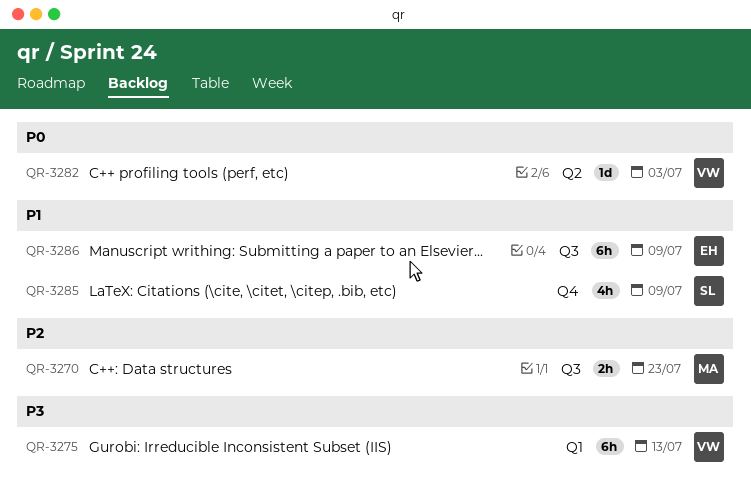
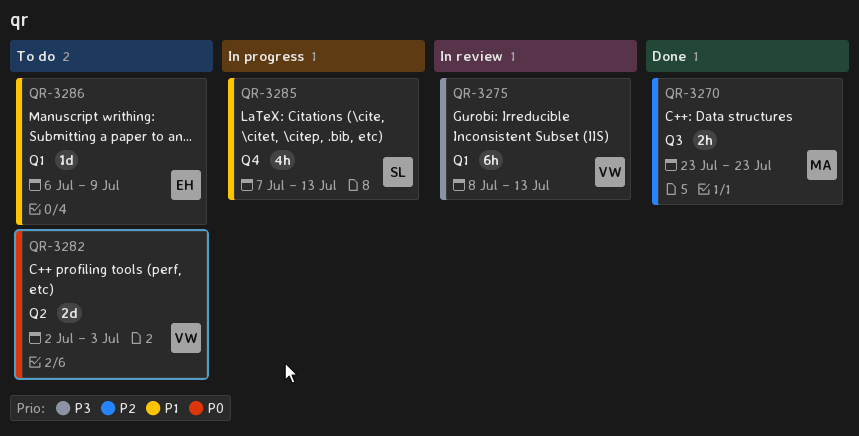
QR-3282, estimate: 1d -> 2d
QR-3285, due: Jul 9 -> Jul 13
QR-3286, label: Q3 -> Q1
QR-3286, estimate: 6h -> 1d

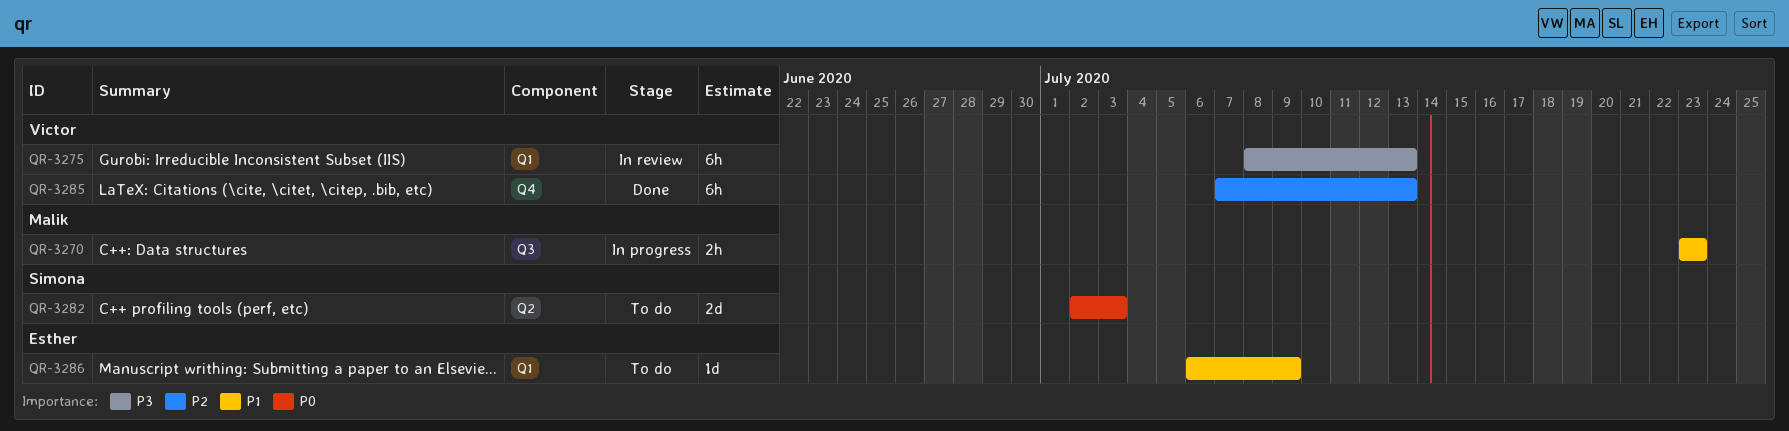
QR-3270, status: Done -> In progress
QR-3270, priority: P2 -> P1
QR-3282, owner: Victor -> Simona
QR-3285, status: In progress -> Done
QR-3285, owner: Simona -> Victor
QR-3285, priority: P1 -> P2
QR-3285, estimate: 4h -> 6h

